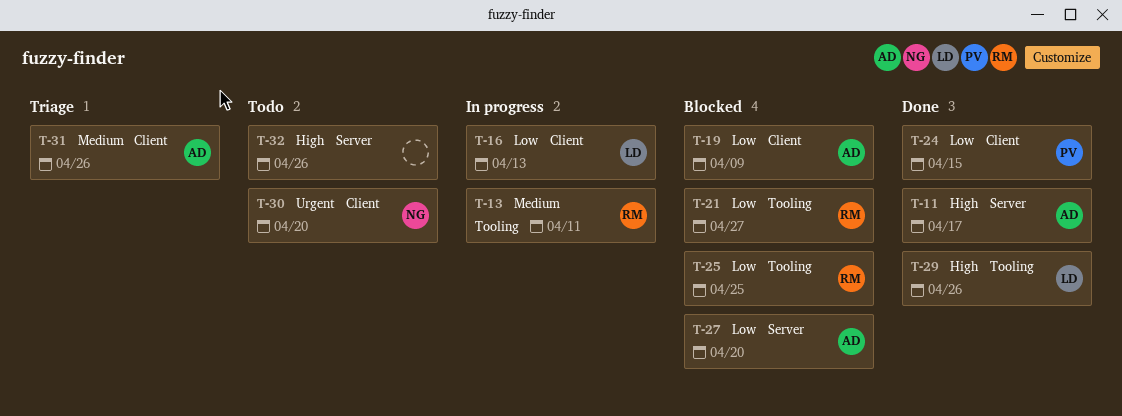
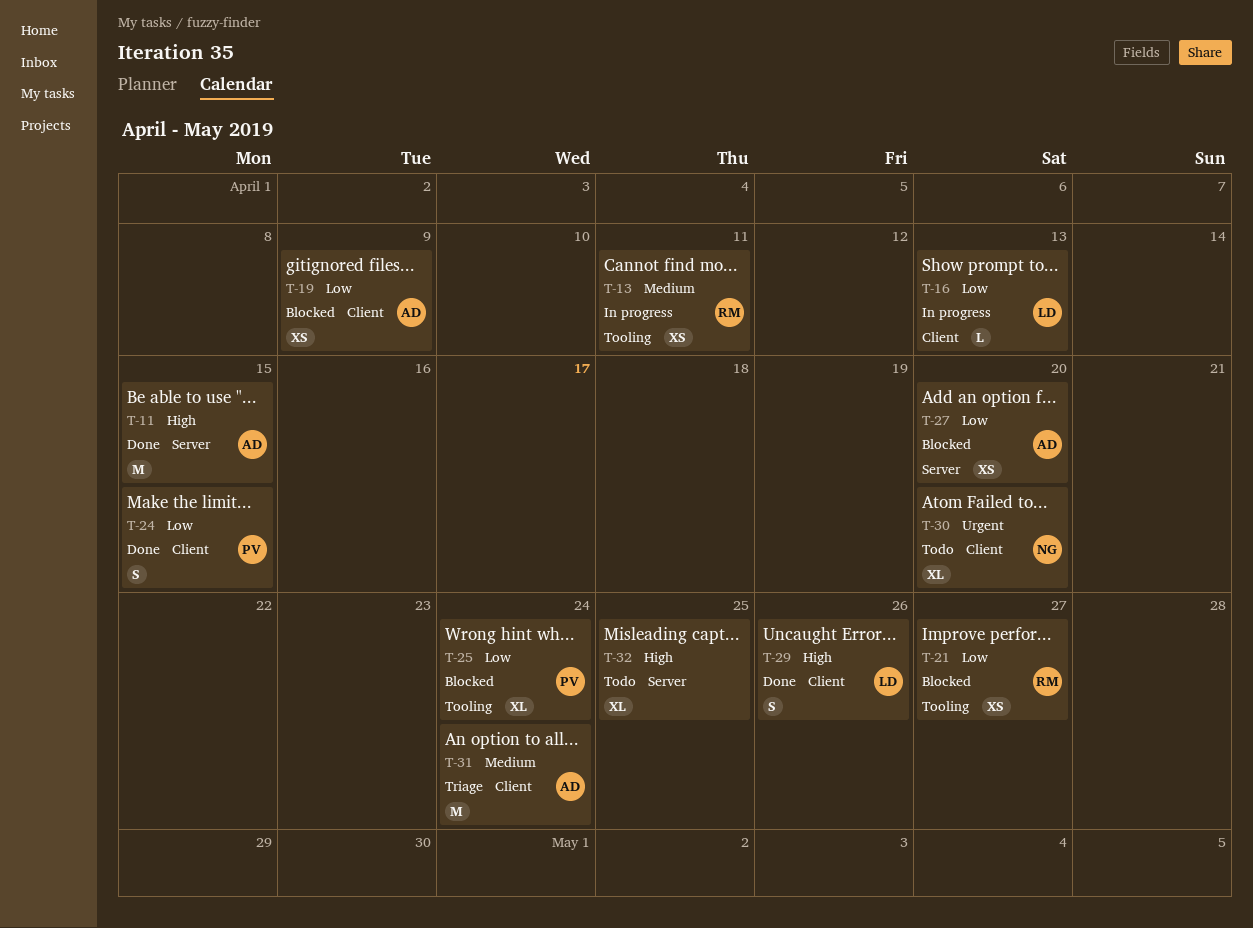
T-11, due: Apr 17 -> Apr 15
T-25, owner: RM -> PV
T-25, due: Apr 25 -> Apr 24
T-29, label: Tooling -> Client
T-31, due: Apr 26 -> Apr 24
T-32, due: Apr 26 -> Apr 25

